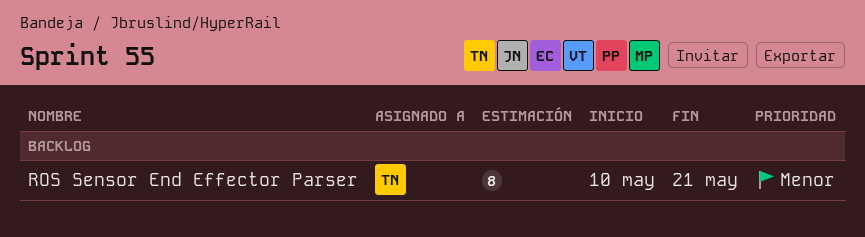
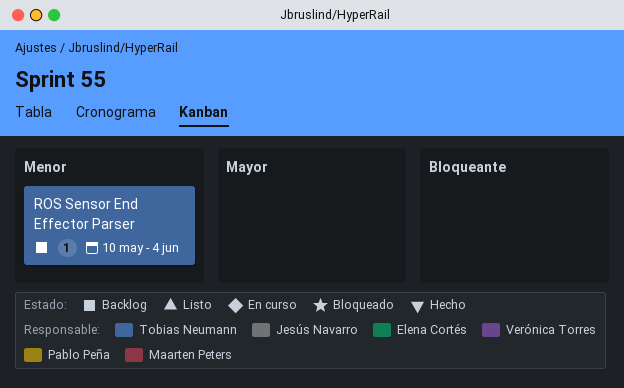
ROS Sensor End Effector Parser, estimate: 8 -> 1
ROS Sensor End Effector Parser, due: May 21 -> Jun 4

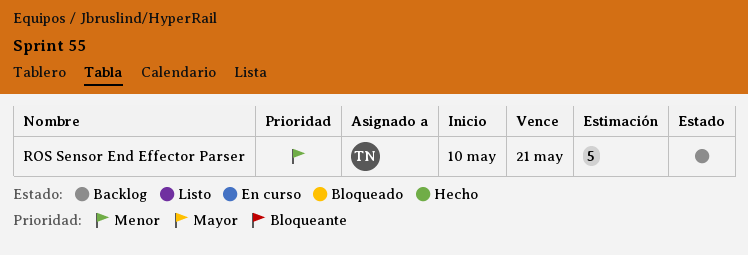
ROS Sensor End Effector Parser, estimate: 1 -> 5
ROS Sensor End Effector Parser, due: Jun 4 -> May 21

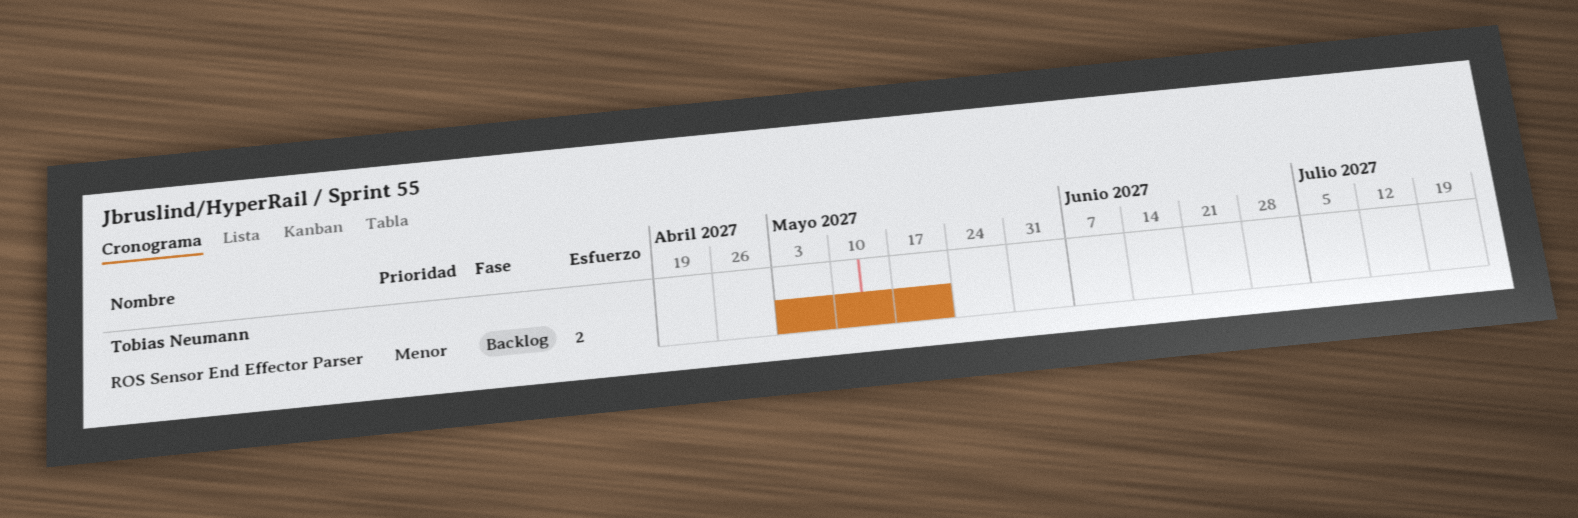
ROS Sensor End Effector Parser, estimate: 5 -> 2
ROS Sensor End Effector Parser, start: May 10 -> May 3

